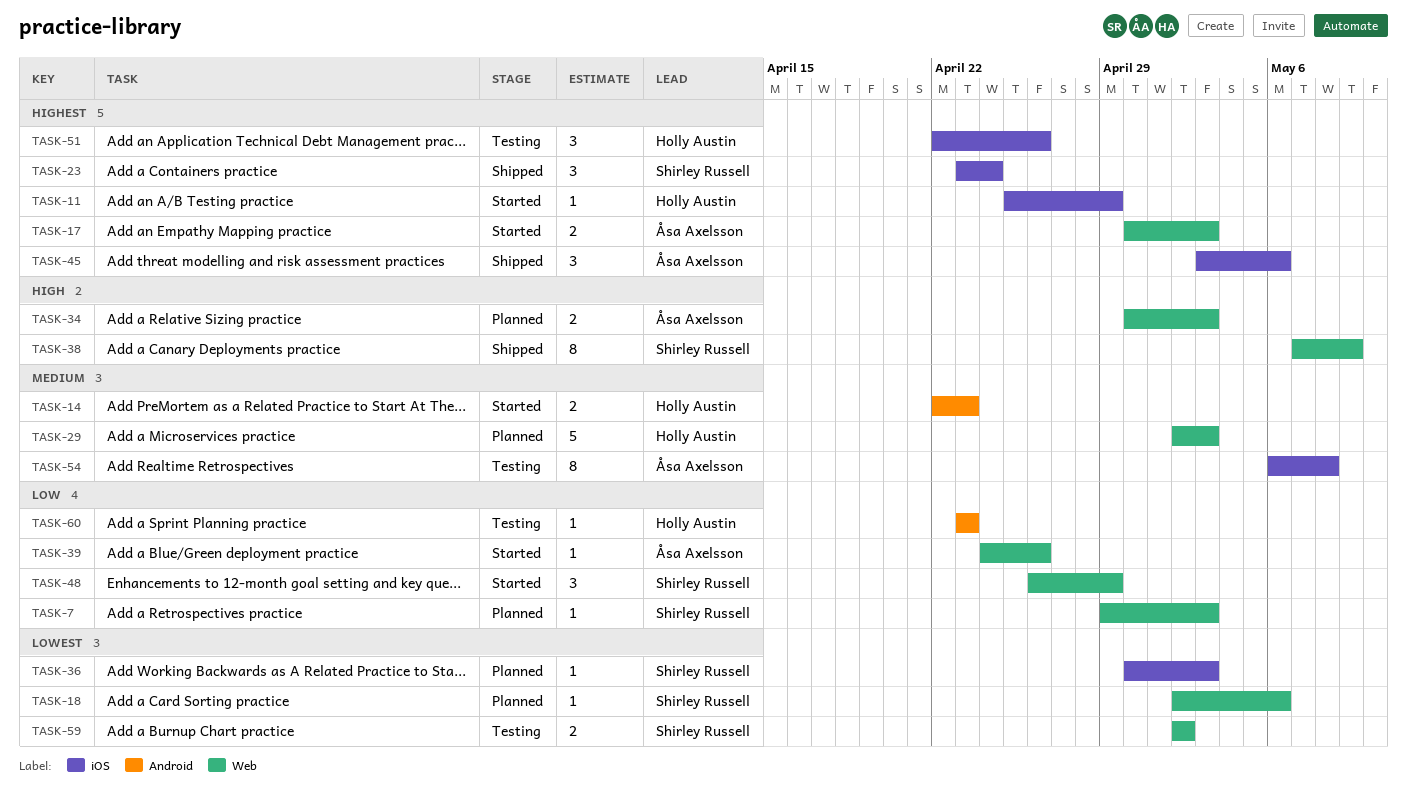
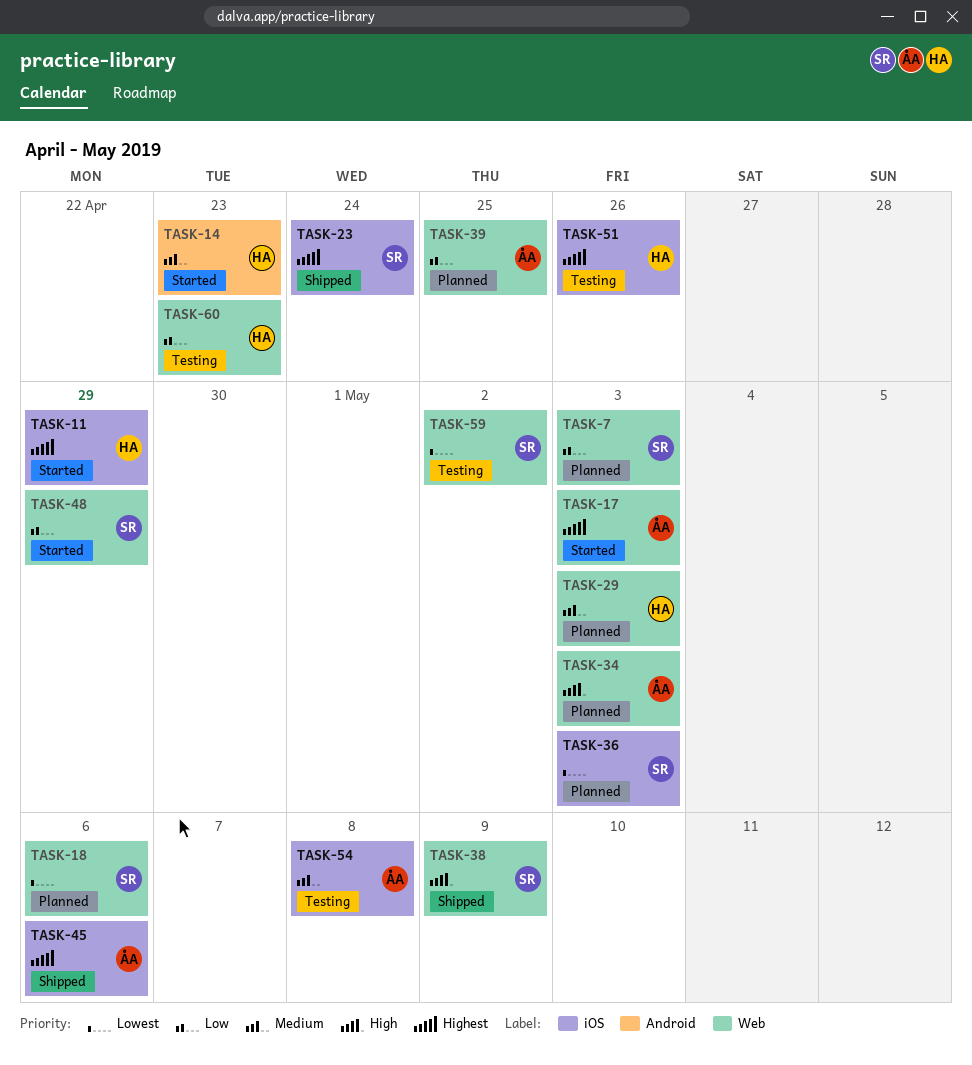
TASK-39, status: Started -> Planned
TASK-39, due: Apr 26 -> Apr 25
TASK-60, label: Android -> Web

